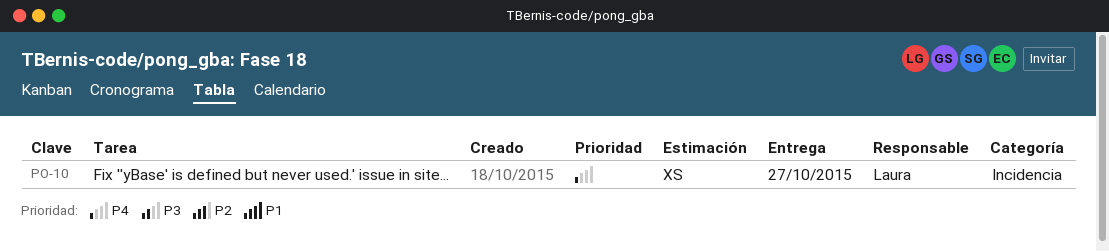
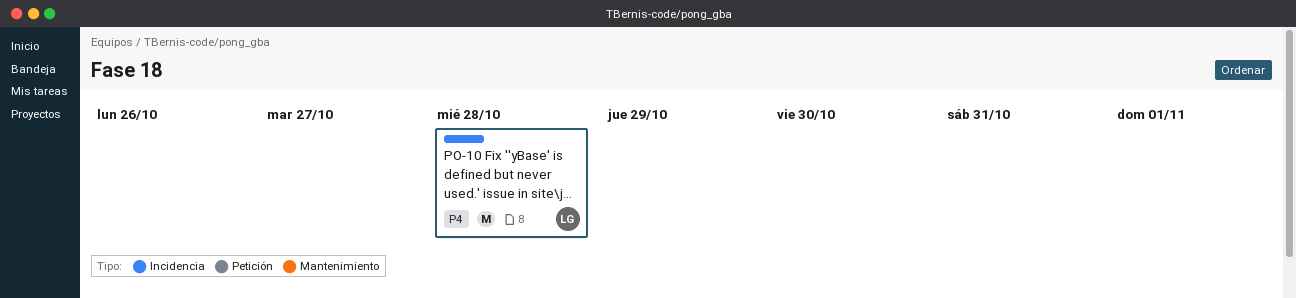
PO-10, estimate: XS -> M
PO-10, due: Oct 27 -> Oct 28

